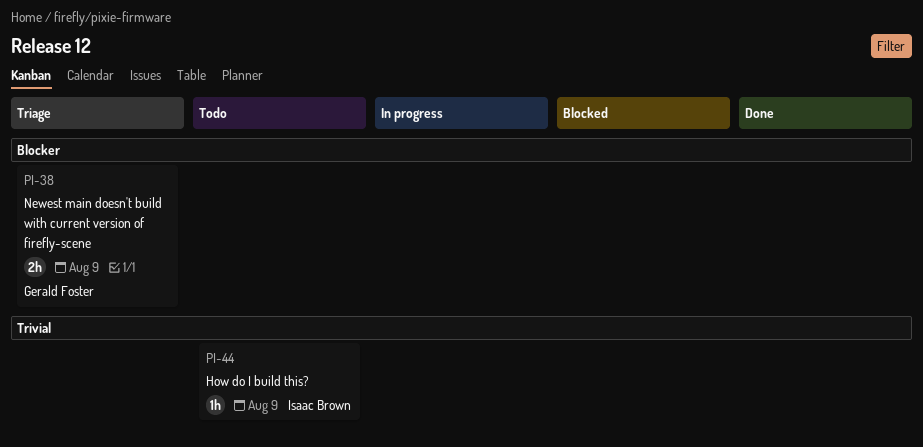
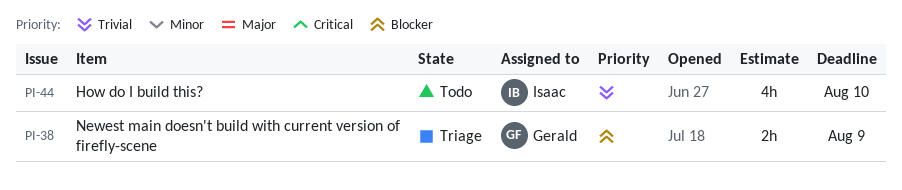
PI-44, estimate: 1h -> 4h
PI-44, due: Aug 9 -> Aug 10

